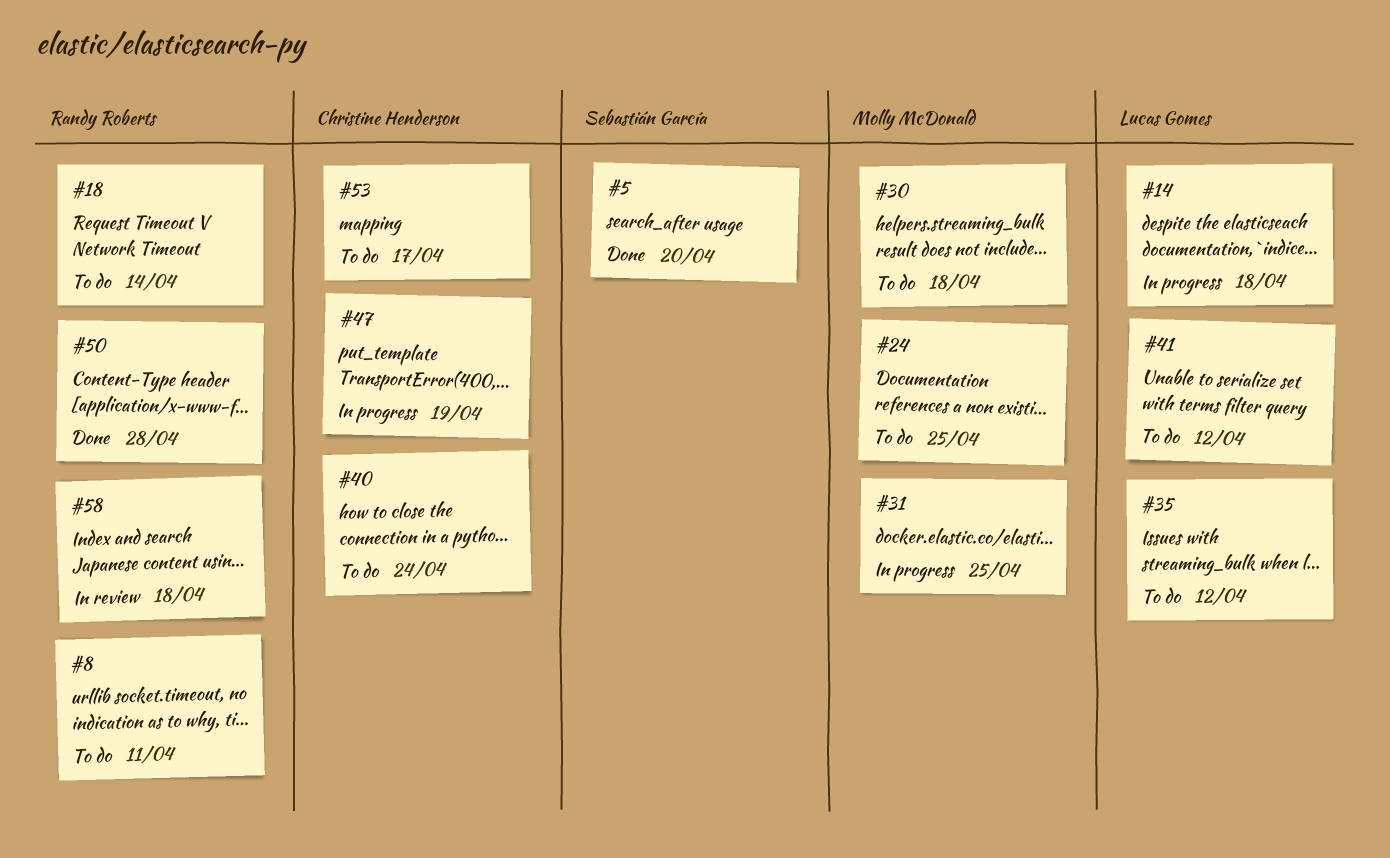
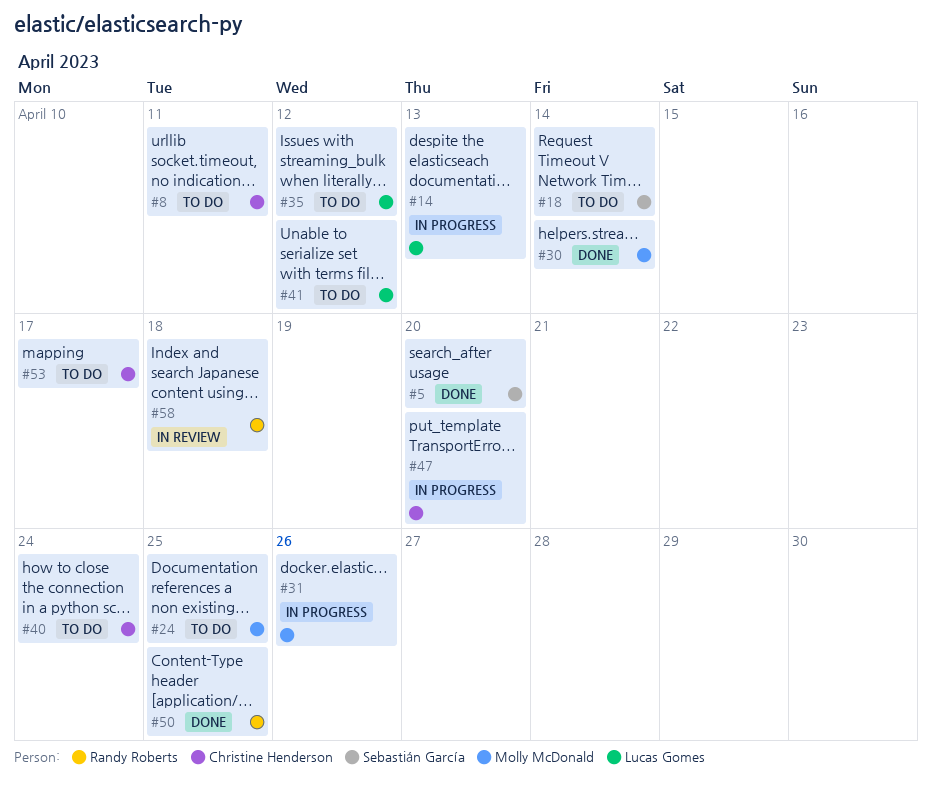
#8, owner: Randy Roberts -> Christine Henderson
#14, due: Apr 18 -> Apr 13
#18, owner: Randy Roberts -> Sebastián García
#30, status: To do -> Done
#30, due: Apr 18 -> Apr 14
#31, due: Apr 25 -> Apr 26
#47, due: Apr 19 -> Apr 20
#50, due: Apr 28 -> Apr 25

